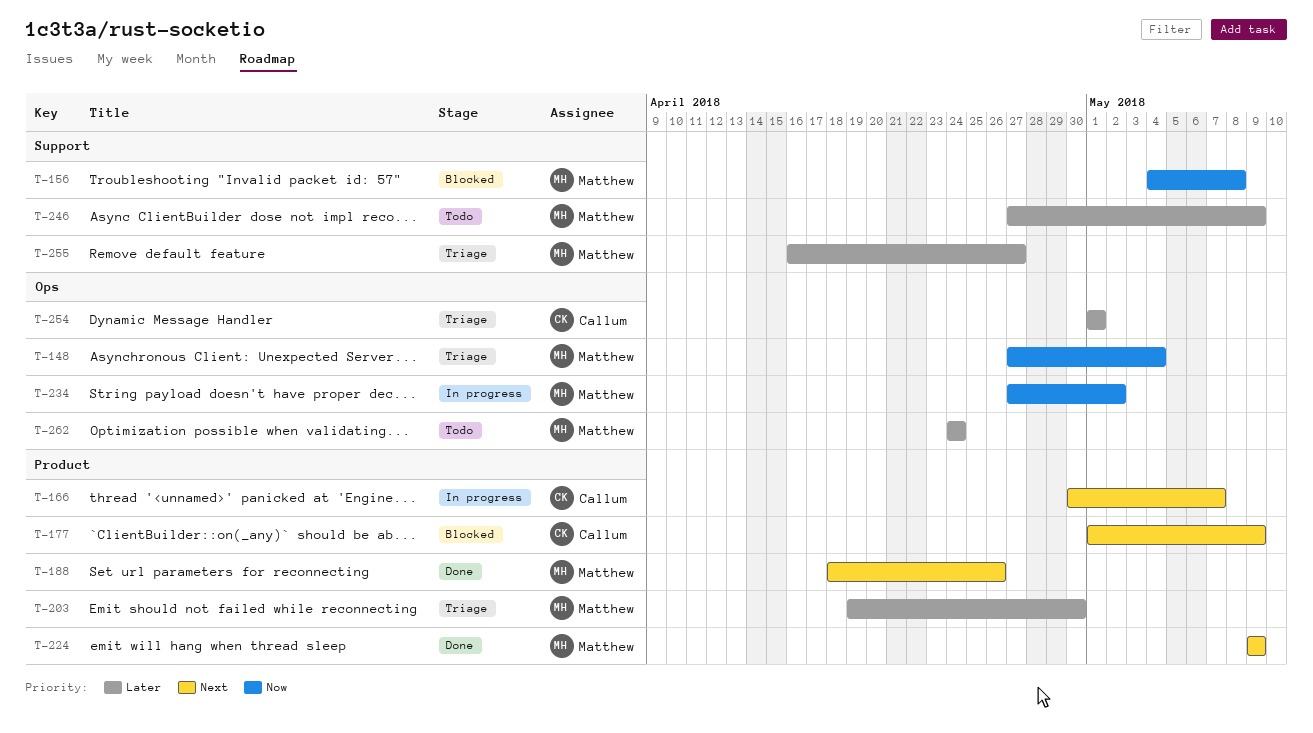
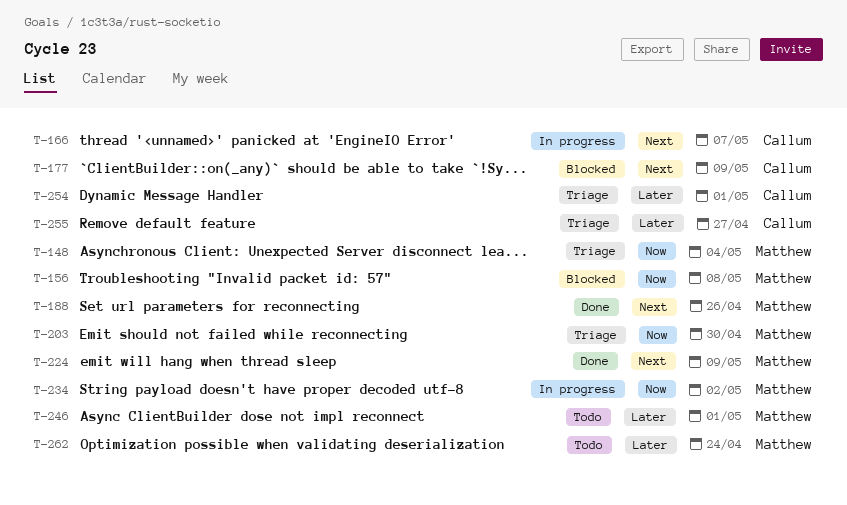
T-203, priority: Later -> Now
T-246, due: May 9 -> May 1
T-255, owner: Matthew -> Callum

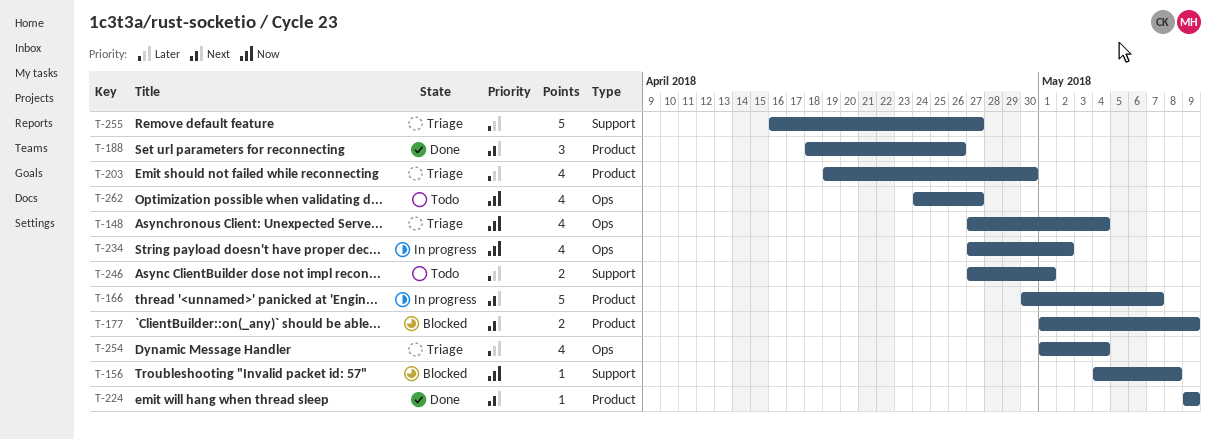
T-203, priority: Now -> Later
T-254, due: May 1 -> May 4
T-262, priority: Later -> Now
T-262, due: Apr 24 -> Apr 27

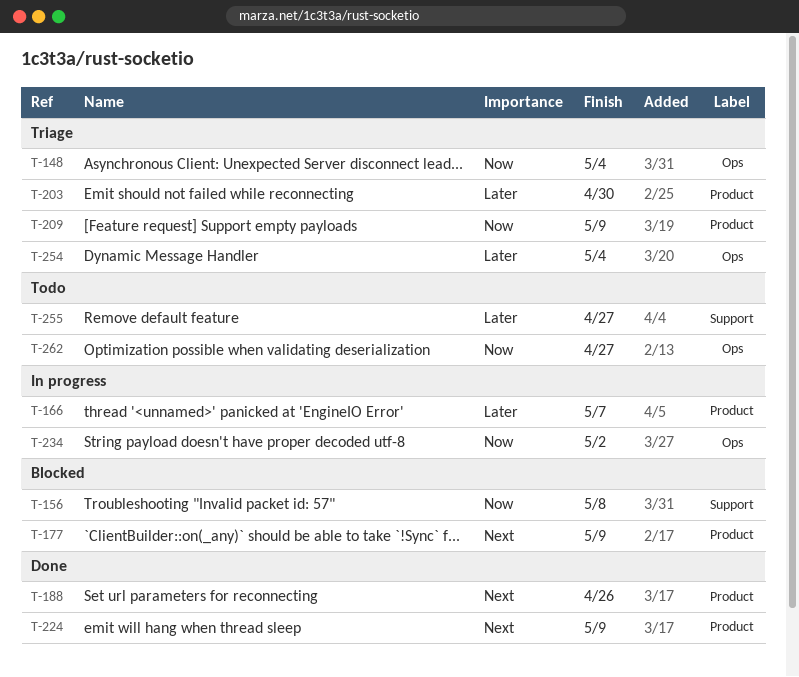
T-166, priority: Next -> Later
T-209: none -> present
T-246: present -> none
T-255, status: Triage -> Todo

